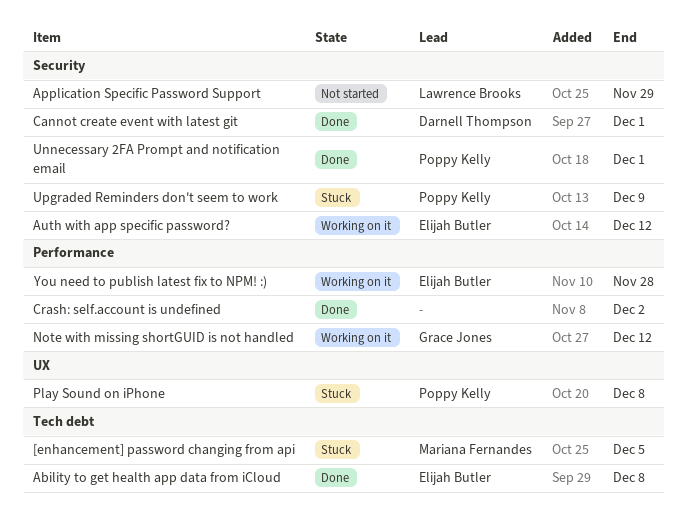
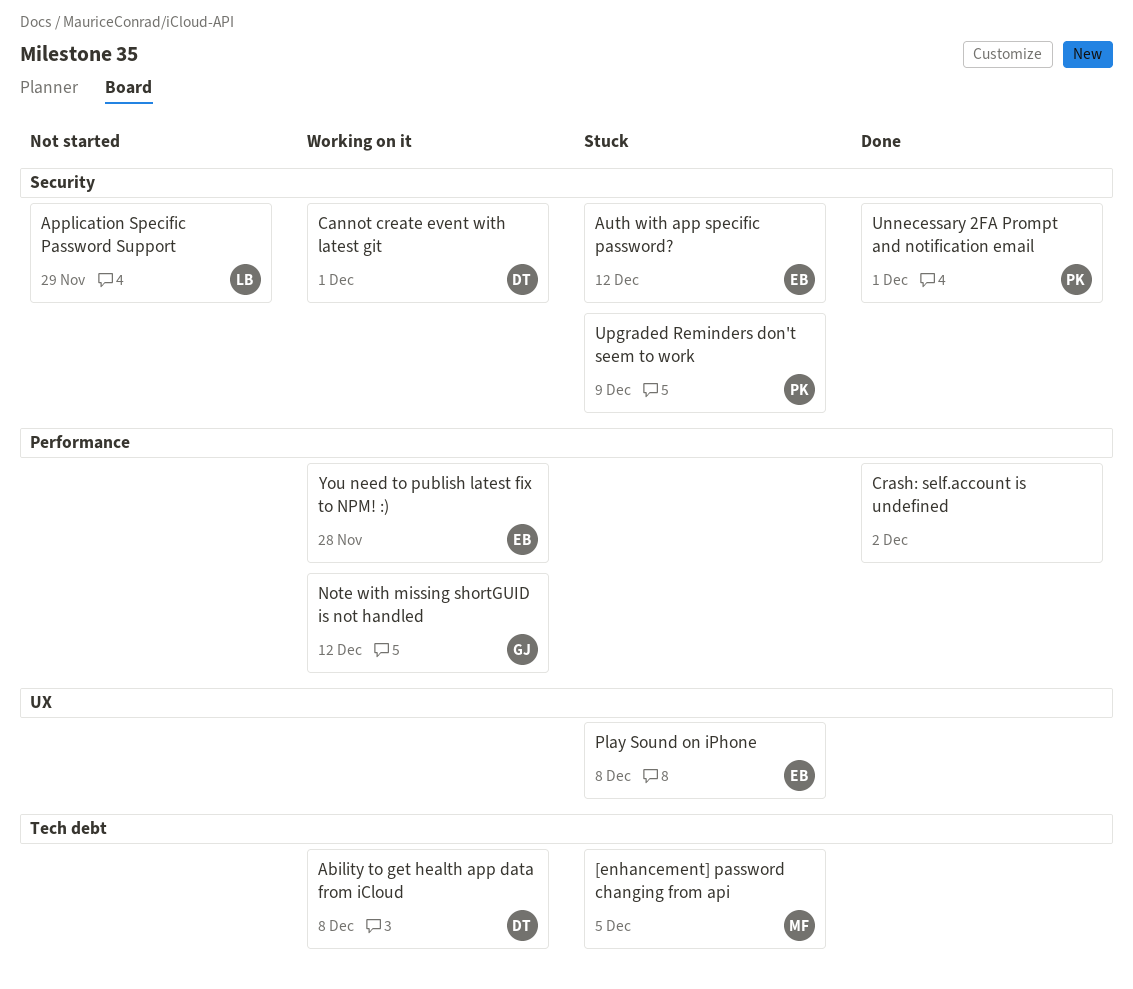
Ability to get health app data from iCloud, status: Done -> Working on it
Ability to get health app data from iCloud, owner: Elijah Butler -> Darnell Thompson
Auth with app specific password?, status: Working on it -> Stuck
Cannot create event with latest git, status: Done -> Working on it
Play Sound on iPhone, owner: Poppy Kelly -> Elijah Butler

